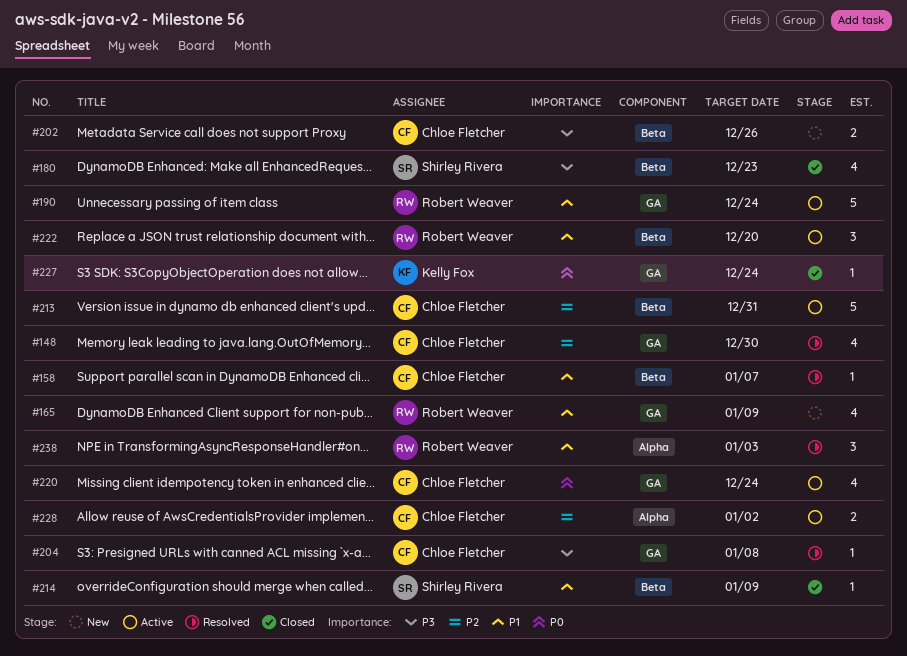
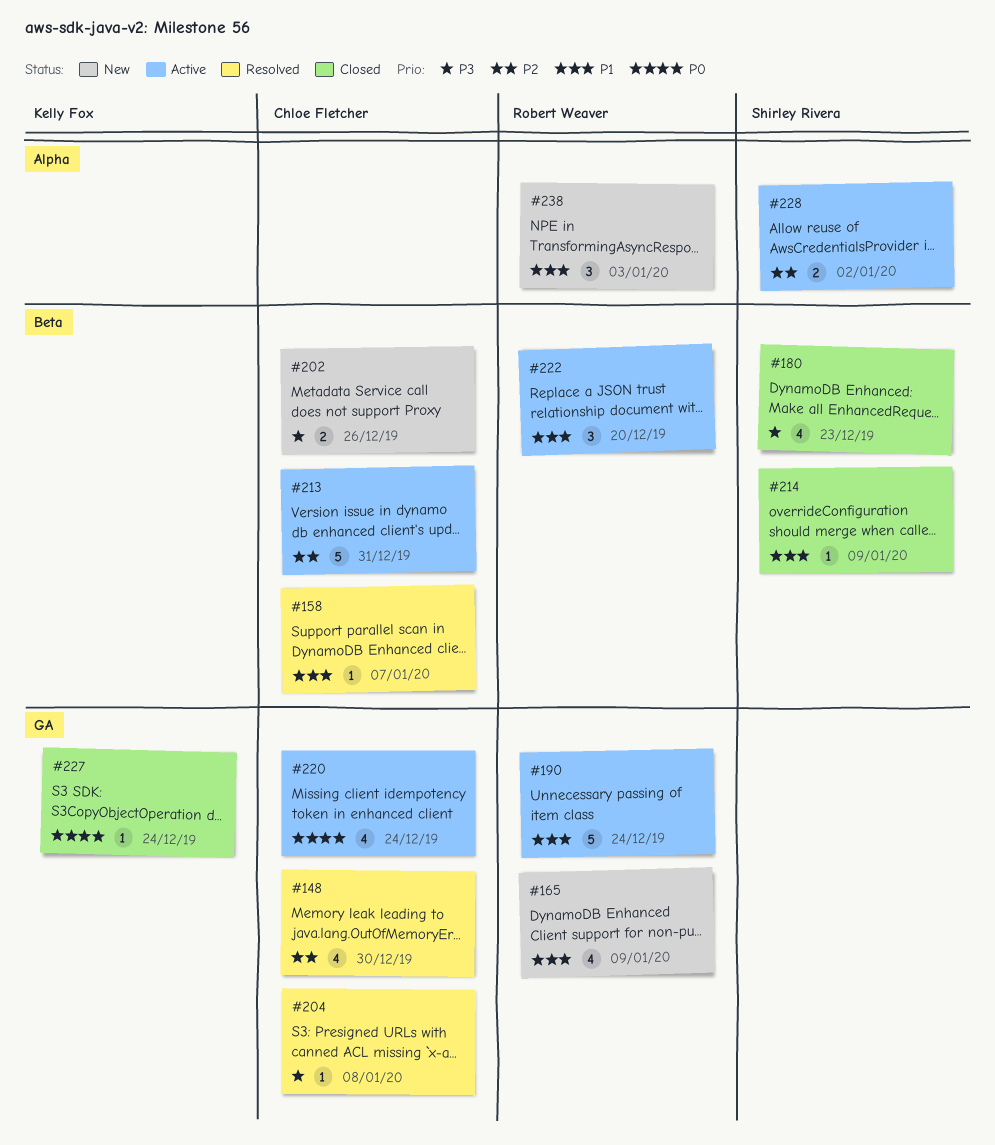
#228, owner: Chloe Fletcher -> Shirley Rivera
#238, status: Resolved -> New

